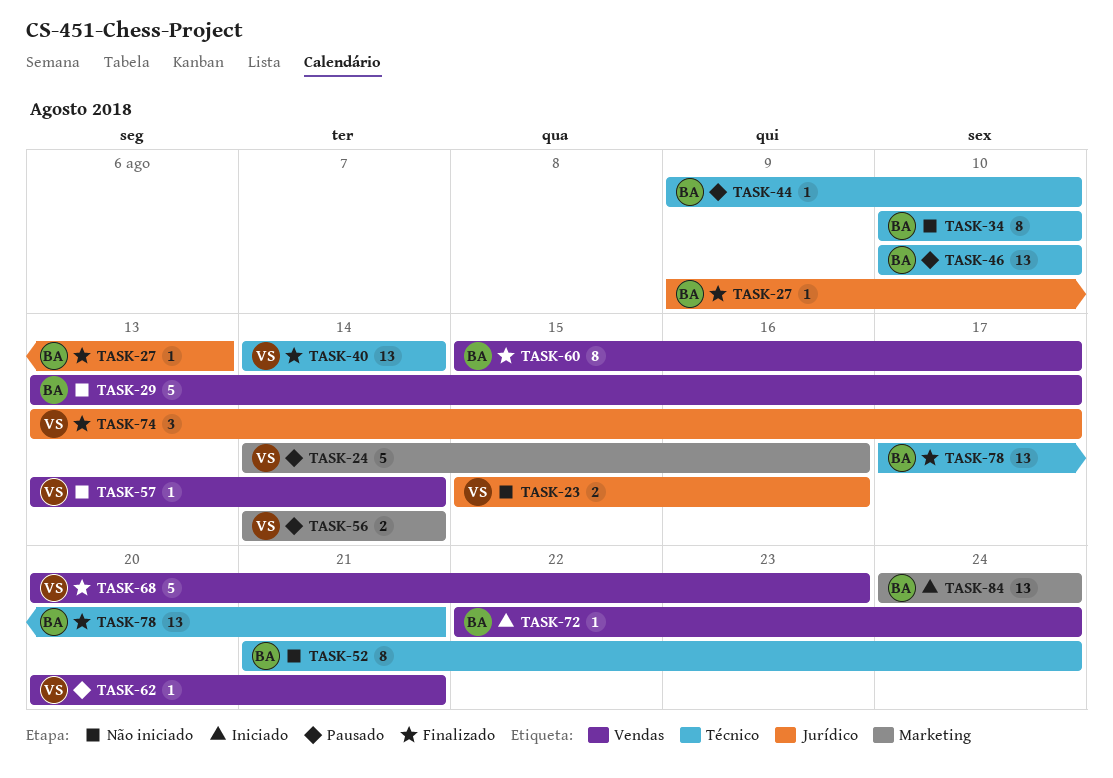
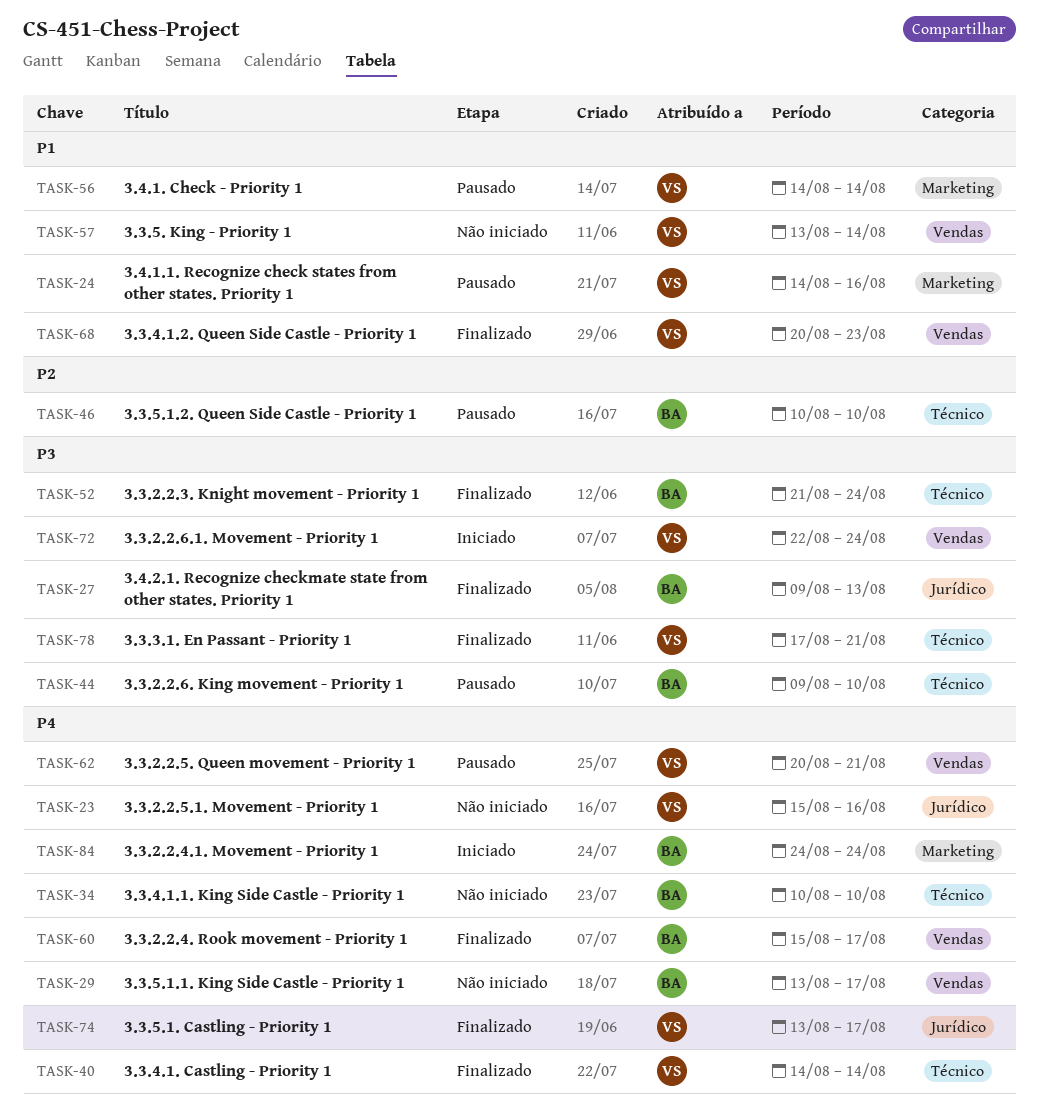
TASK-52, status: Não iniciado -> Finalizado
TASK-72, owner: BA -> VS
TASK-78, owner: BA -> VS

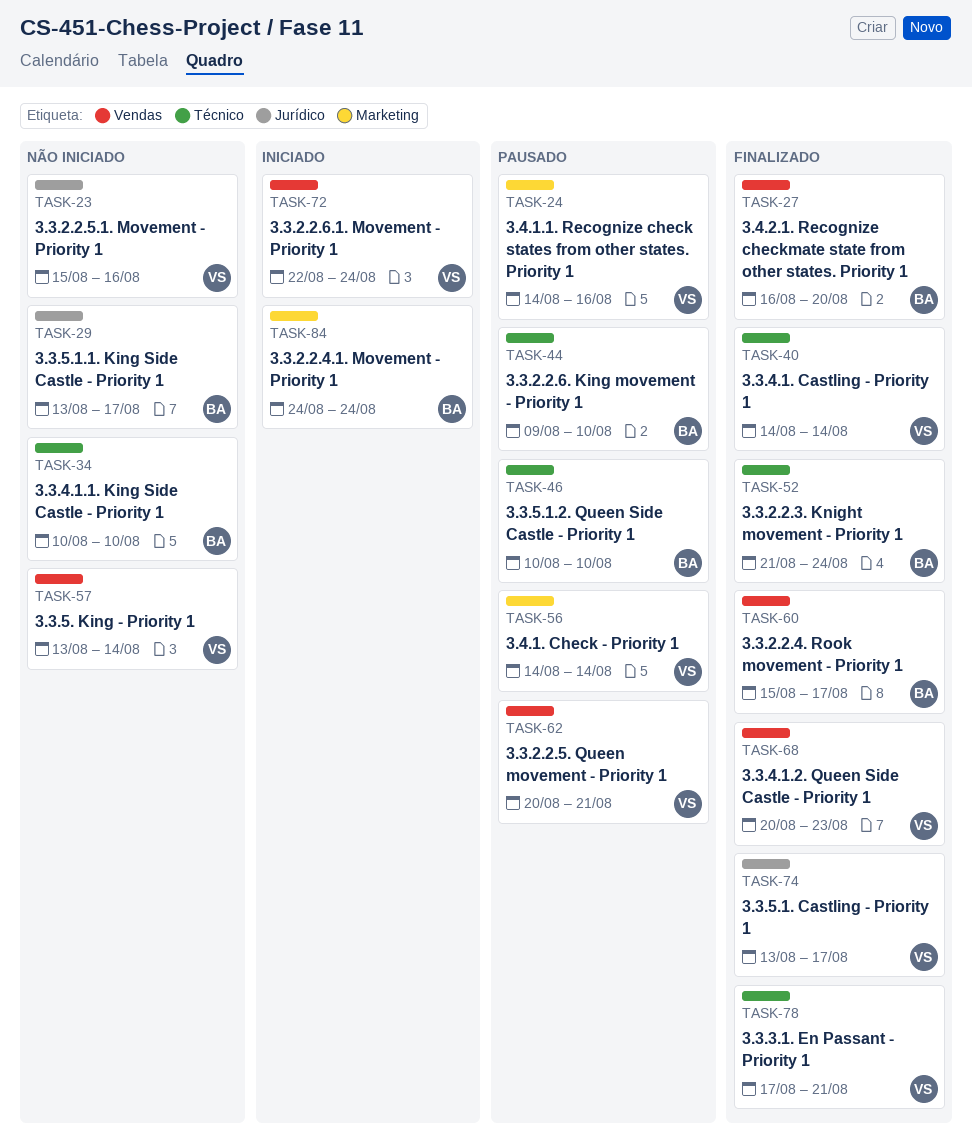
TASK-27, label: Jurídico -> Vendas
TASK-27, start: Aug 9 -> Aug 16
TASK-27, due: Aug 13 -> Aug 20
TASK-29, label: Vendas -> Jurídico

